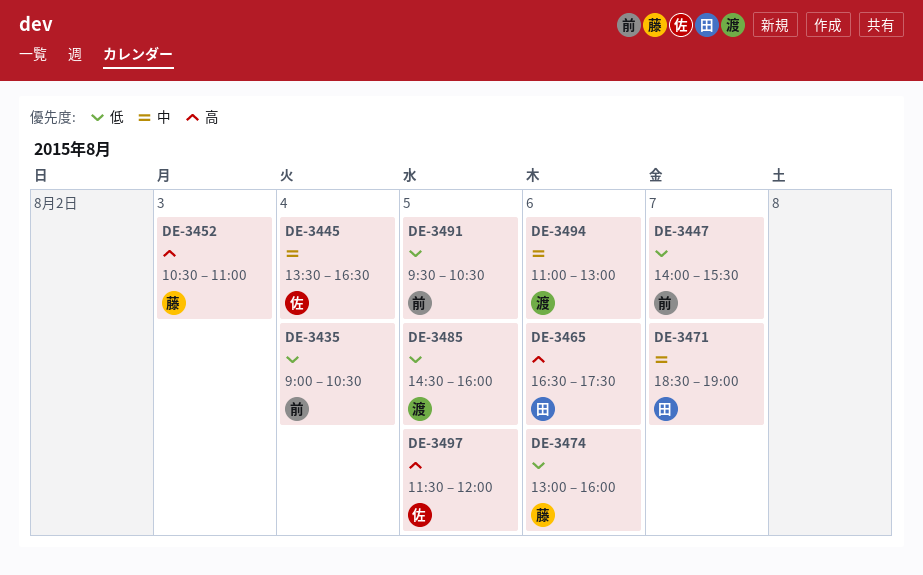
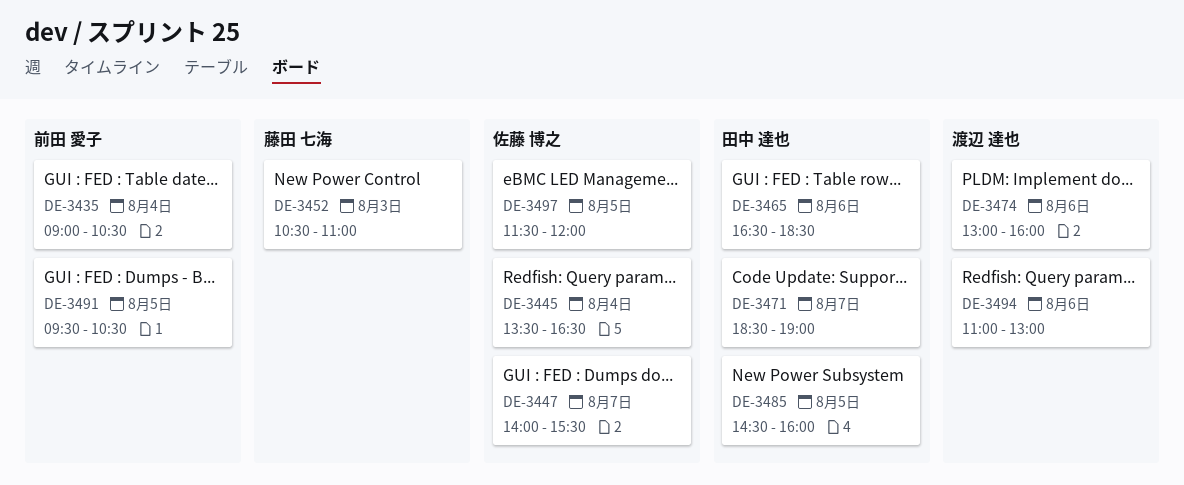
DE-3447, owner: 前田 愛子 -> 佐藤 博之
DE-3465, ends: 17:30 -> 18:30
DE-3474, owner: 藤田 七海 -> 渡辺 達也
DE-3485, owner: 渡辺 達也 -> 田中 達也

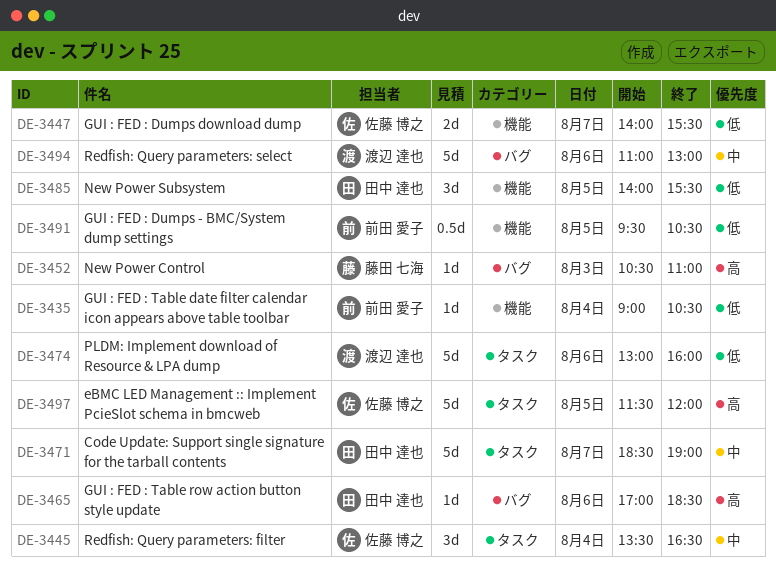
DE-3465, begins: 16:30 -> 17:00
DE-3485, begins: 14:30 -> 14:00
DE-3485, ends: 16:00 -> 15:30

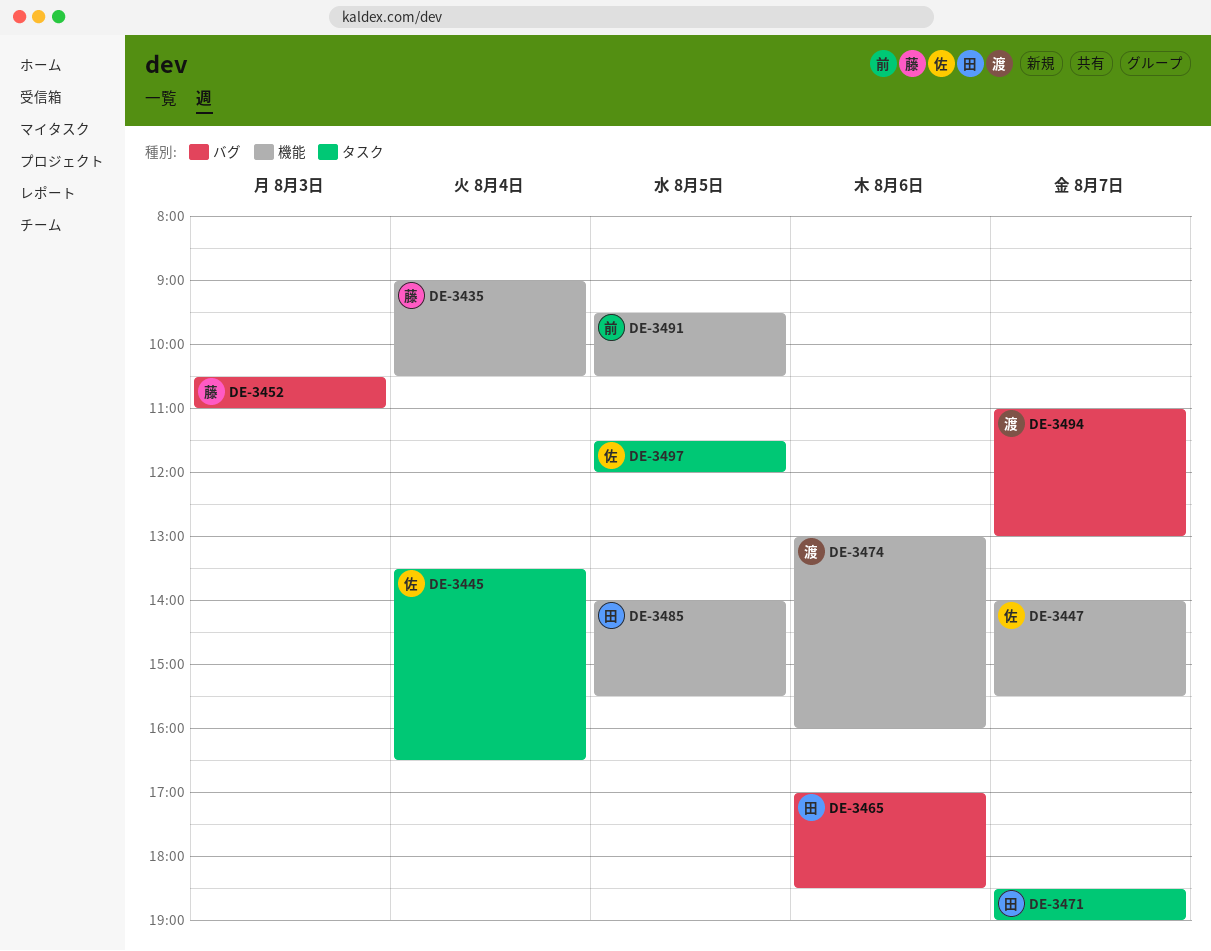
DE-3435, owner: 前田 愛子 -> 藤田 七海
DE-3474, label: タスク -> 機能
DE-3494, day: Aug 6 -> Aug 7

